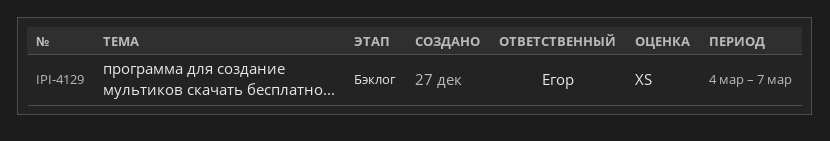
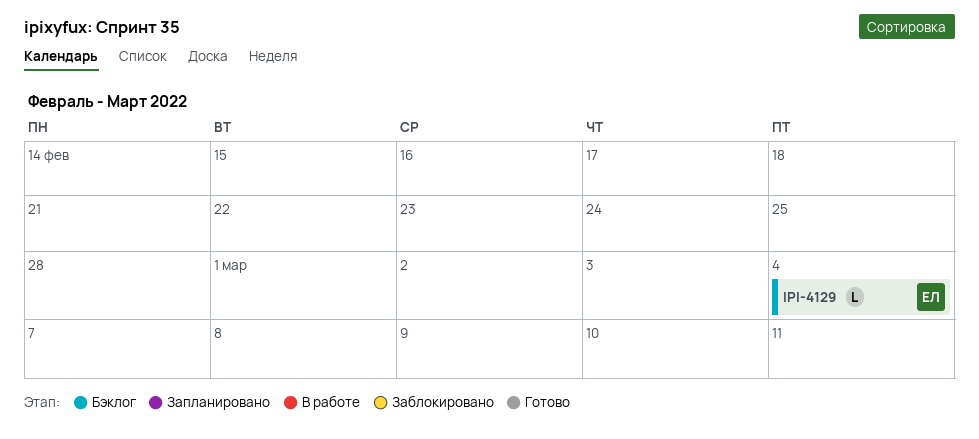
IPI-4129, estimate: XS -> L
IPI-4129, due: Mar 7 -> Mar 4

